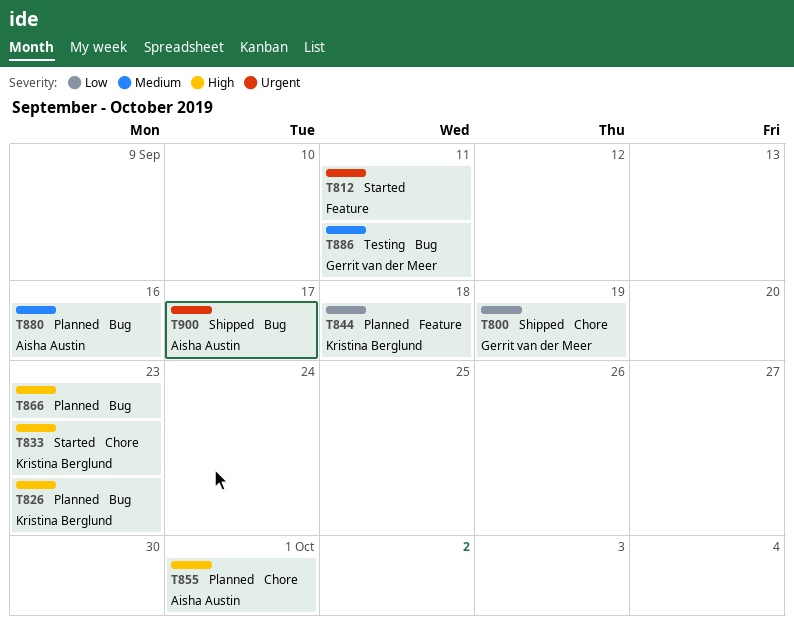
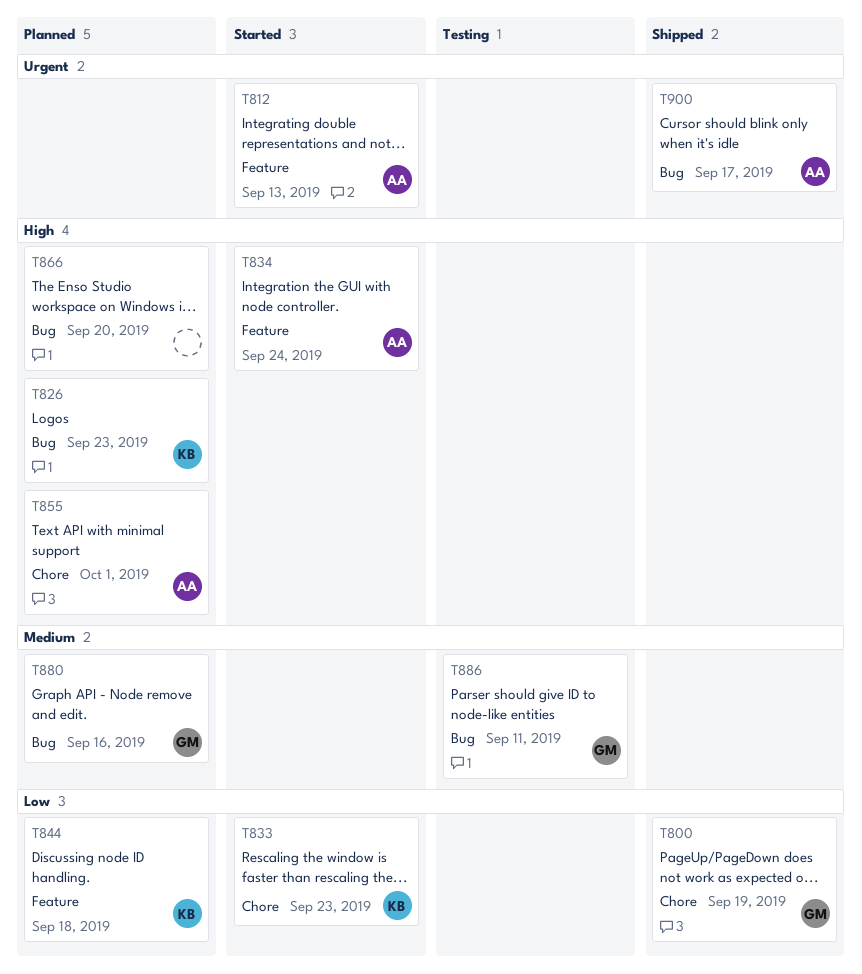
T812, owner: none -> Aisha Austin
T812, due: Sep 11 -> Sep 13
T833, priority: High -> Low
T834: none -> present
T866, due: Sep 23 -> Sep 20
T880, owner: Aisha Austin -> Gerrit van der Meer

